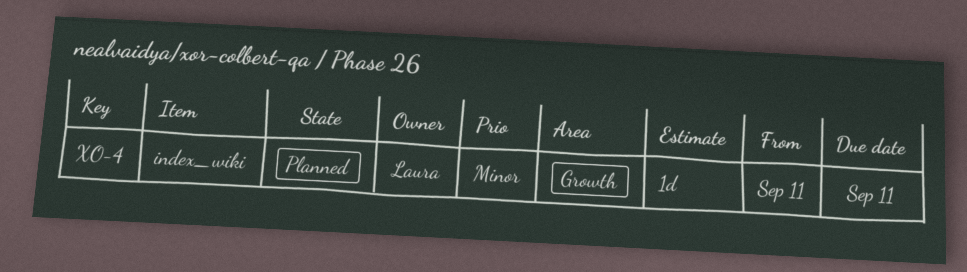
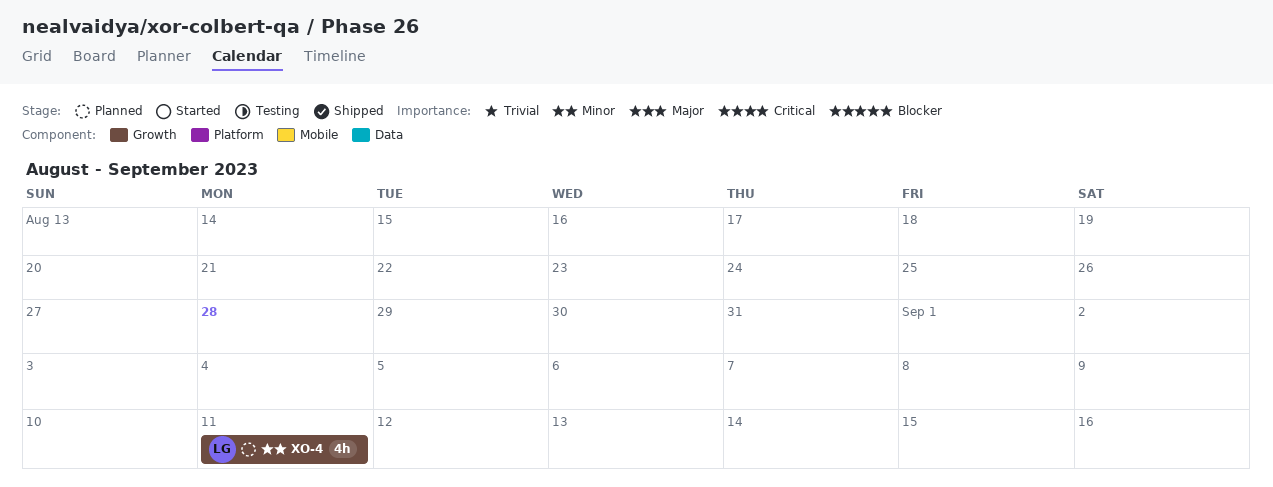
XO-4, estimate: 1d -> 4h

